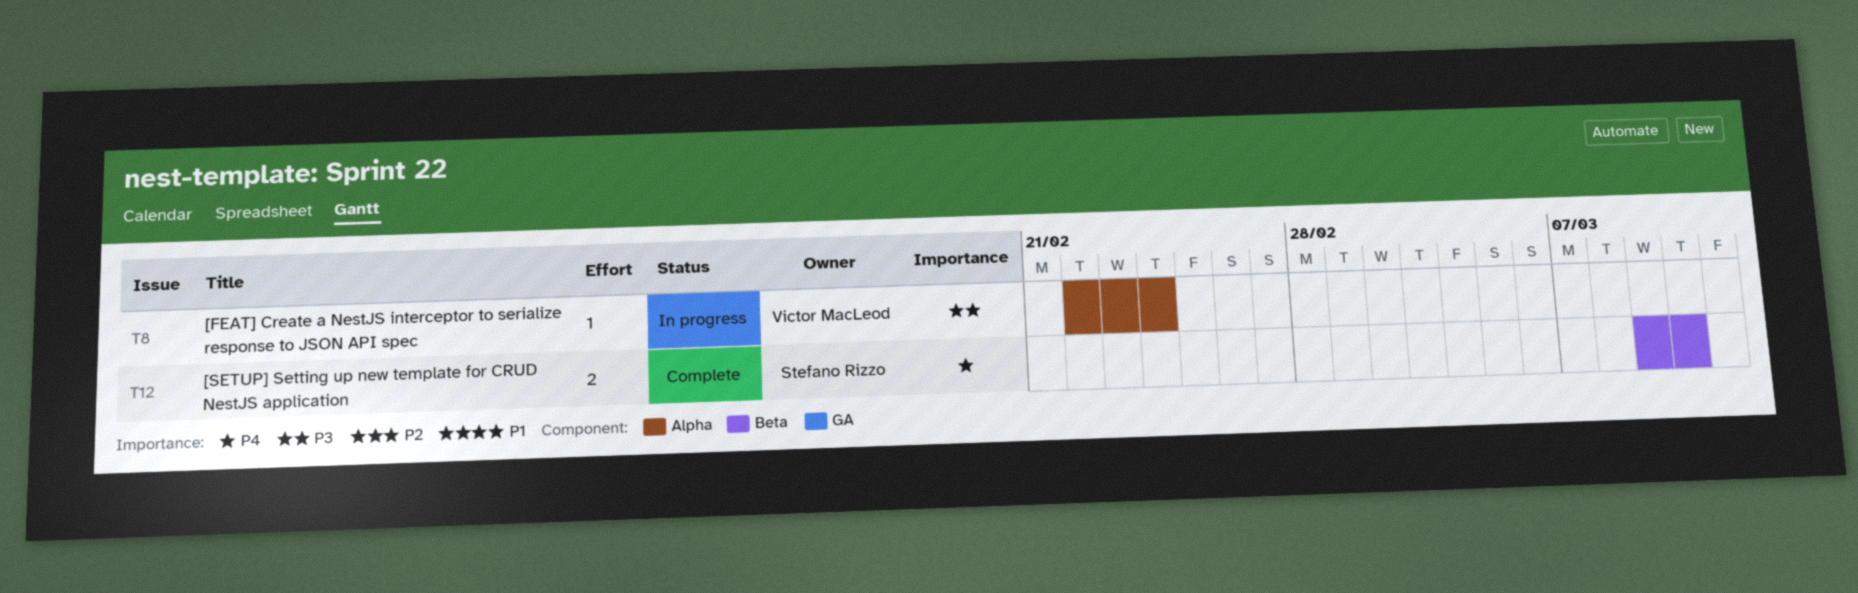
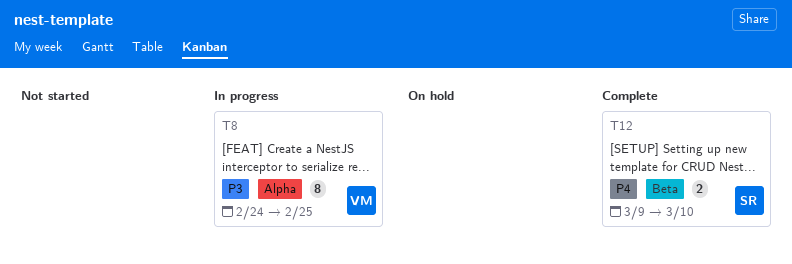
T8, estimate: 1 -> 8
T8, start: Feb 22 -> Feb 24
T8, due: Feb 24 -> Feb 25

